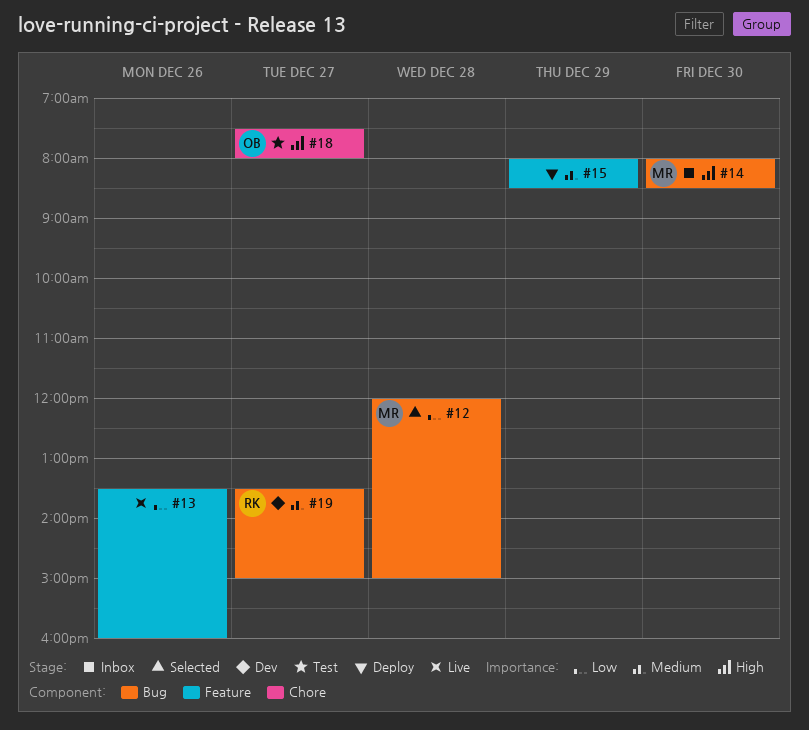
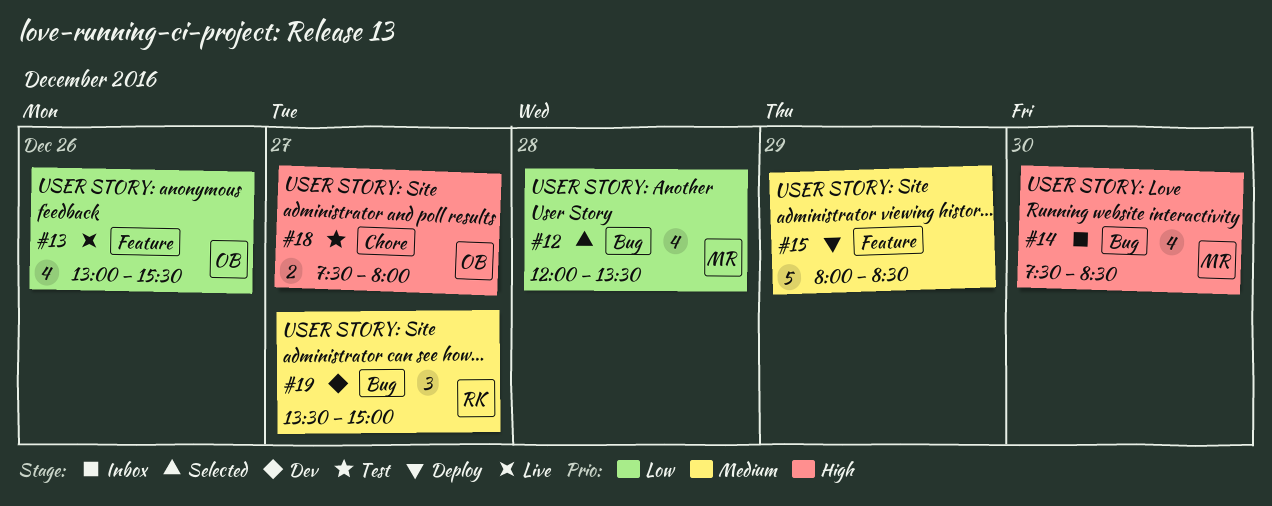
#12, ends: 15:00 -> 13:30
#13, owner: none -> OB
#13, begins: 13:30 -> 13:00
#13, ends: 16:00 -> 15:30
#14, begins: 08:00 -> 07:30

